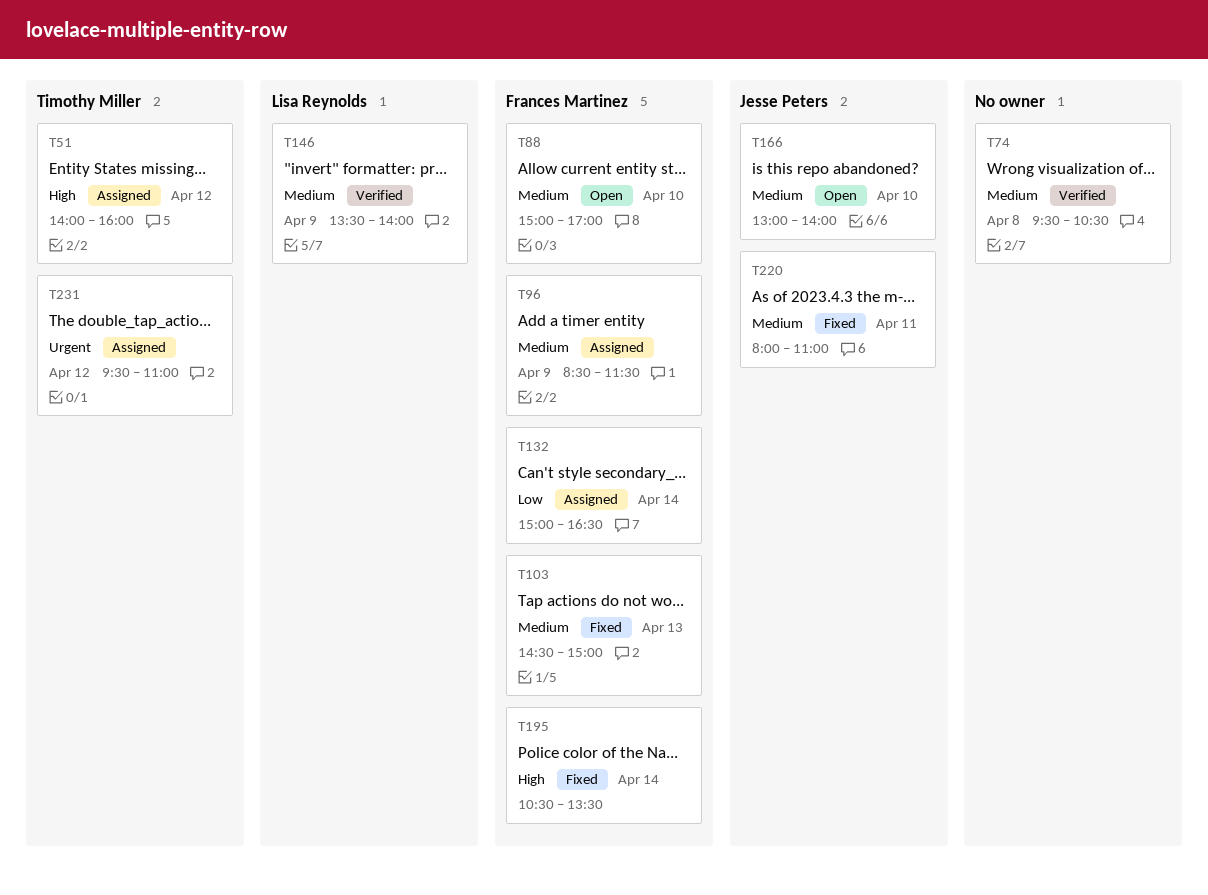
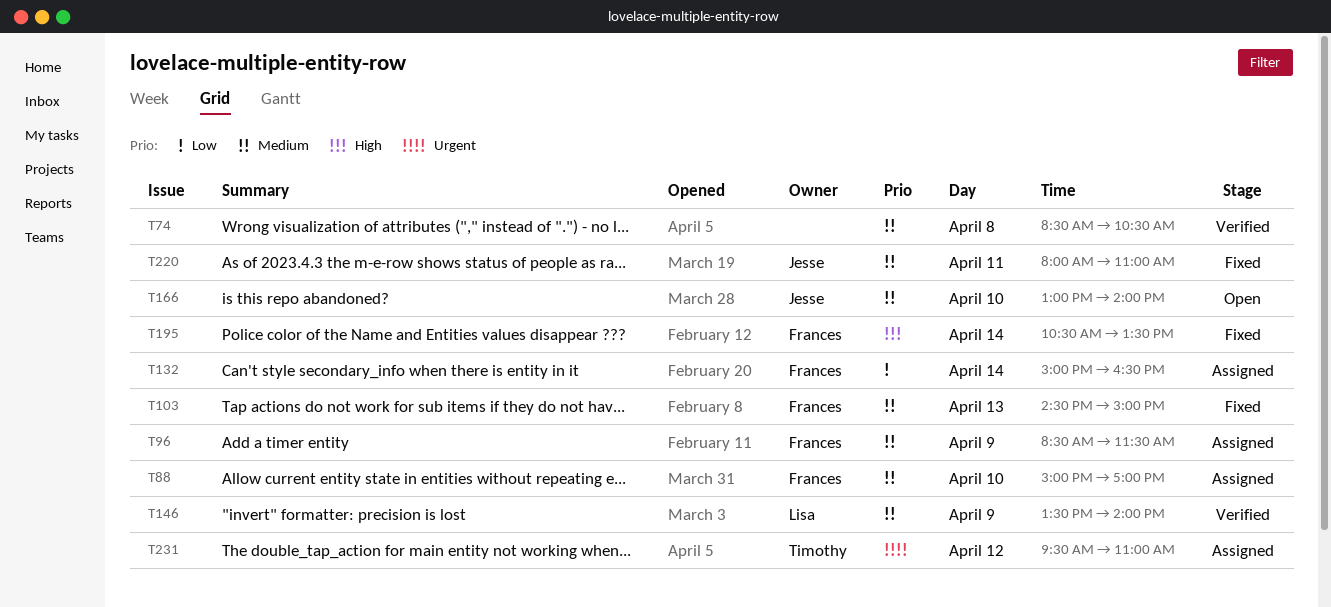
T51: present -> none
T74, begins: 09:30 -> 08:30
T88, status: Open -> Assigned

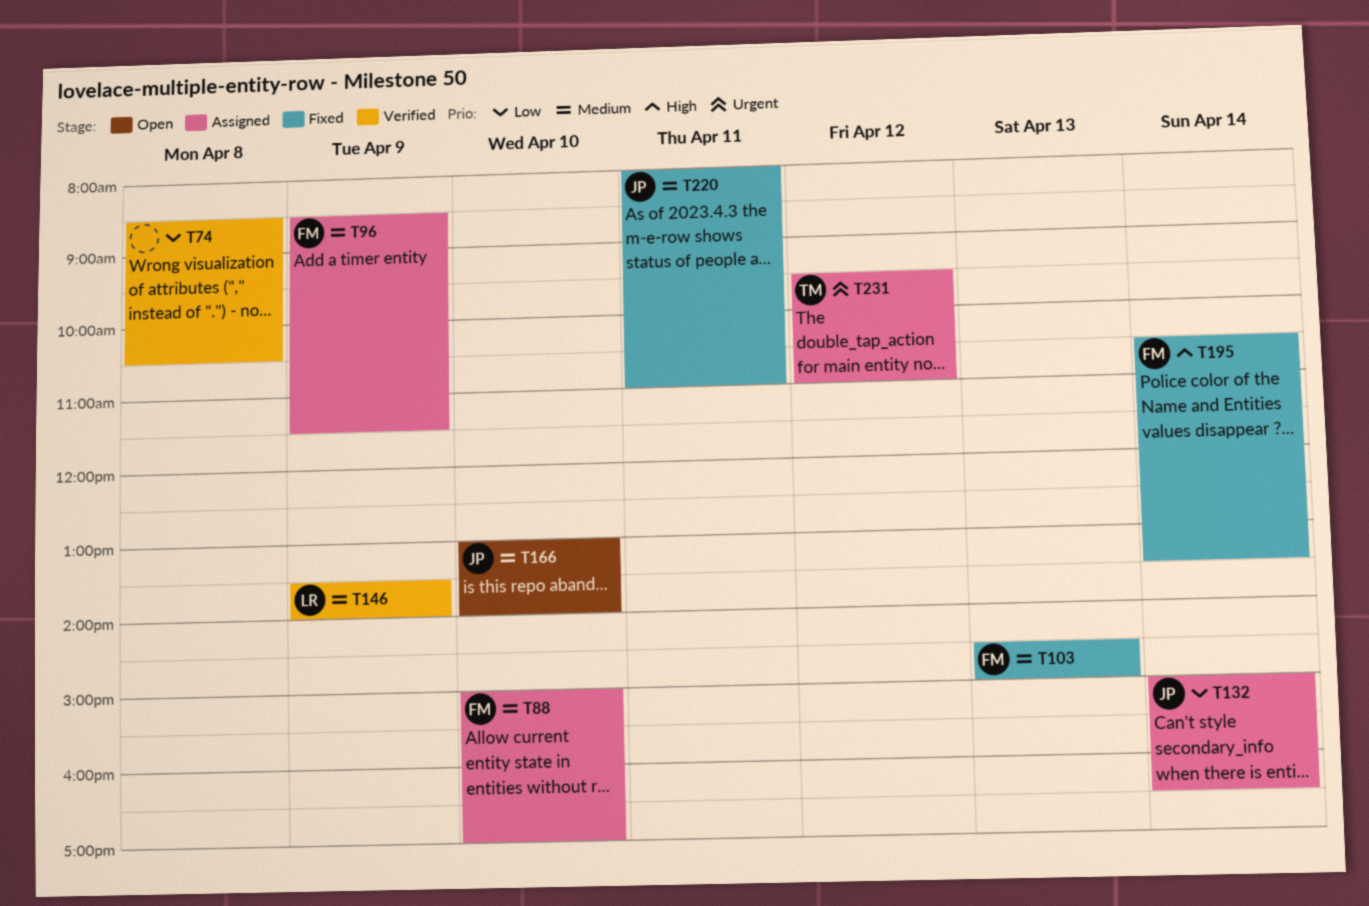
T74, priority: Medium -> Low
T132, owner: Frances -> Jesse

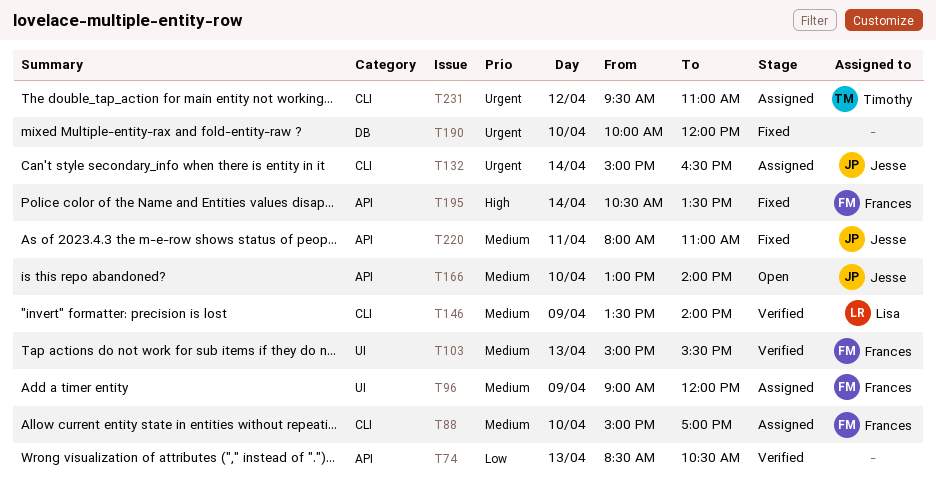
T74, day: Apr 8 -> Apr 13
T96, begins: 08:30 -> 09:00
T96, ends: 11:30 -> 12:00
T103, status: Fixed -> Verified
T103, begins: 14:30 -> 15:00
T103, ends: 15:00 -> 15:30
T132, priority: Low -> Urgent
T190: none -> present

